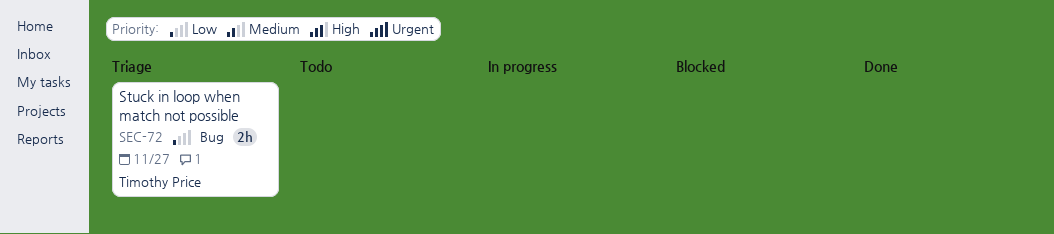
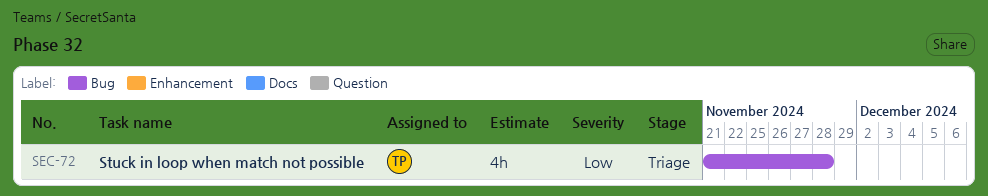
SEC-72, estimate: 2h -> 4h
SEC-72, due: Nov 27 -> Nov 28

